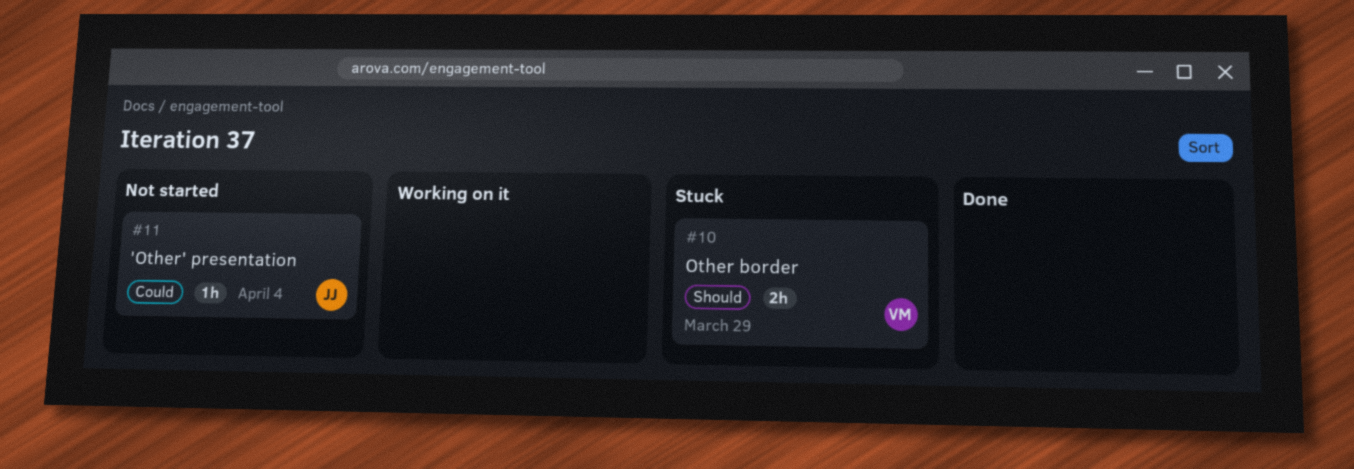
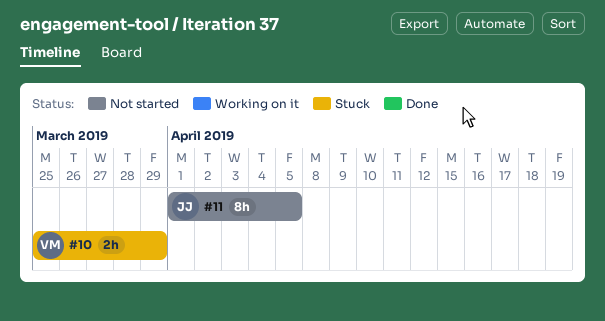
#11, estimate: 1h -> 8h
#11, due: Apr 4 -> Apr 5

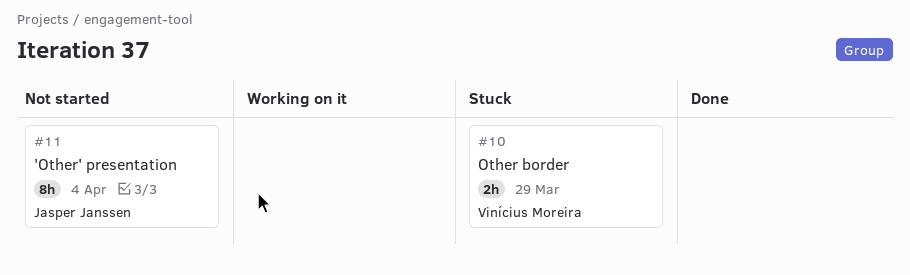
#11, due: Apr 5 -> Apr 4

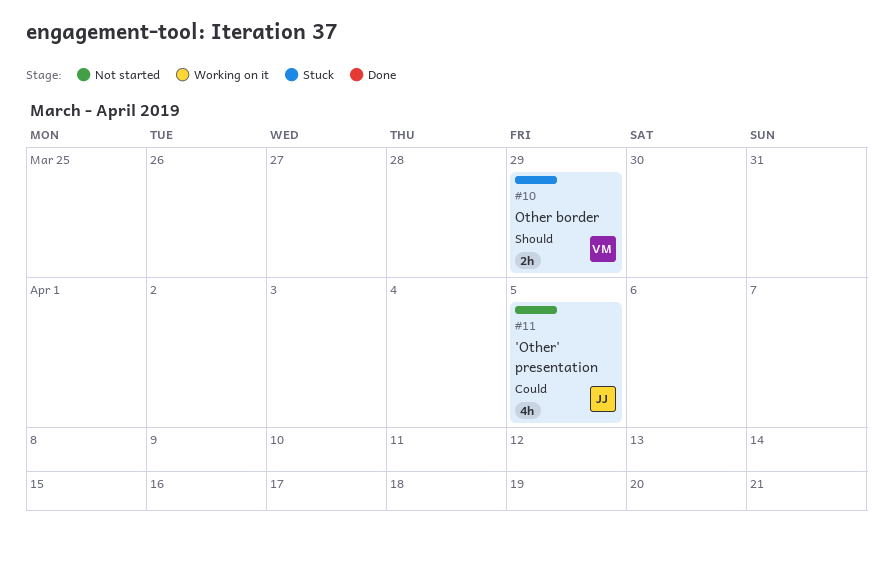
#11, estimate: 8h -> 4h
#11, due: Apr 4 -> Apr 5

